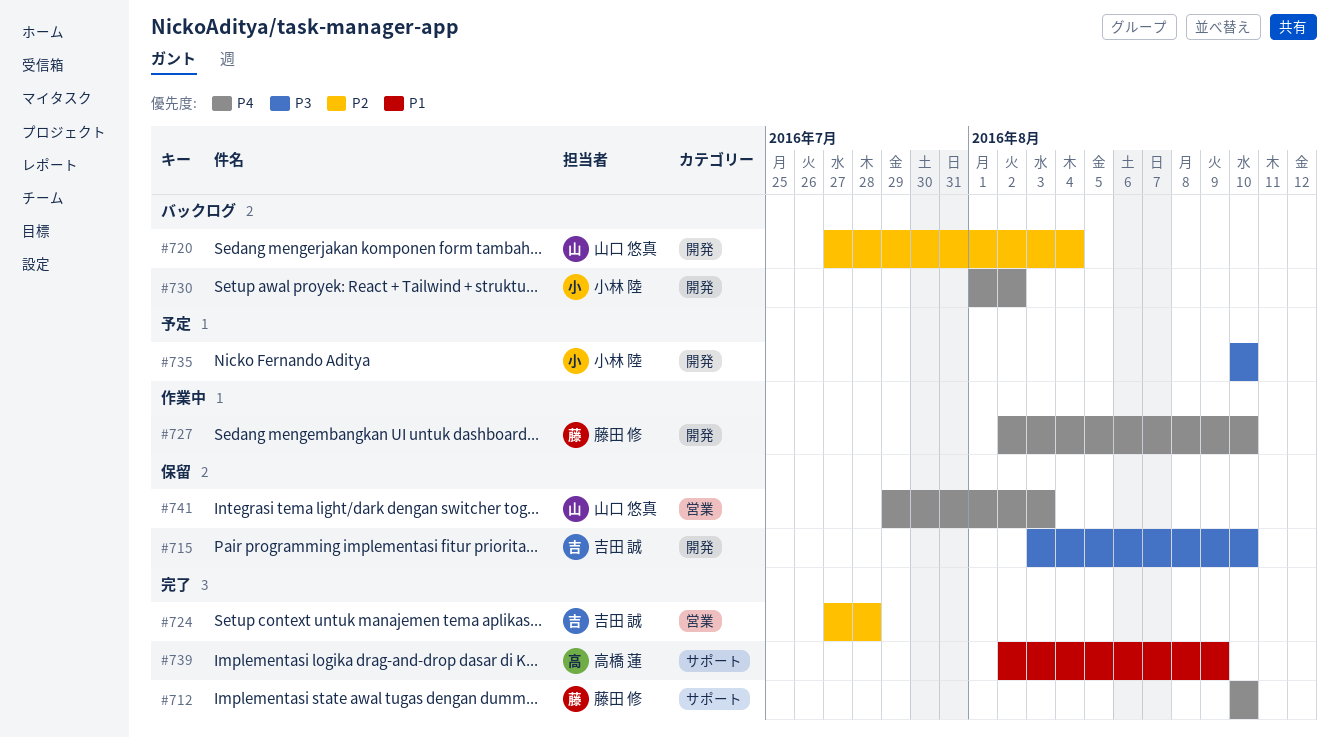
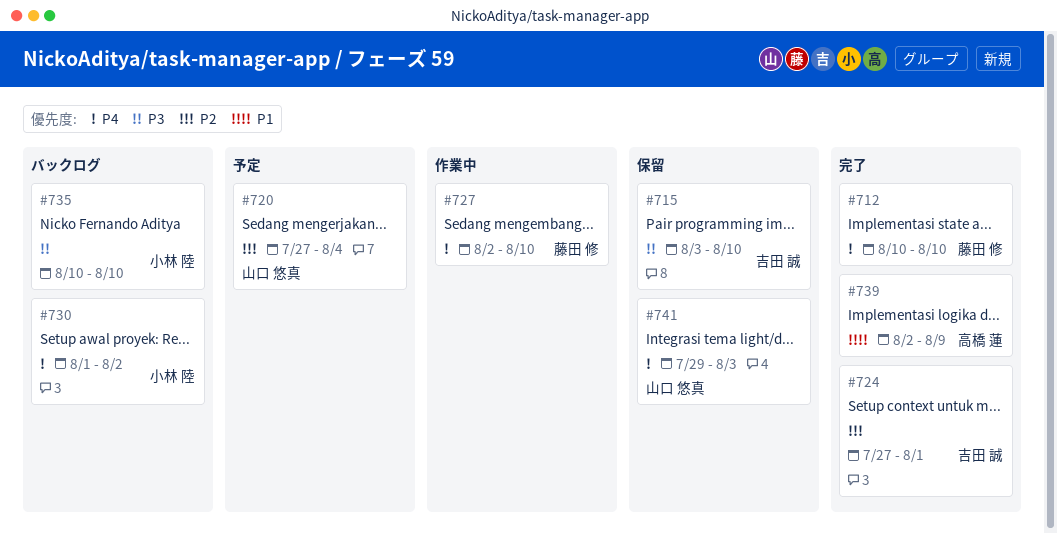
#720, status: バックログ -> 予定
#724, due: Jul 28 -> Aug 1
#735, status: 予定 -> バックログ

